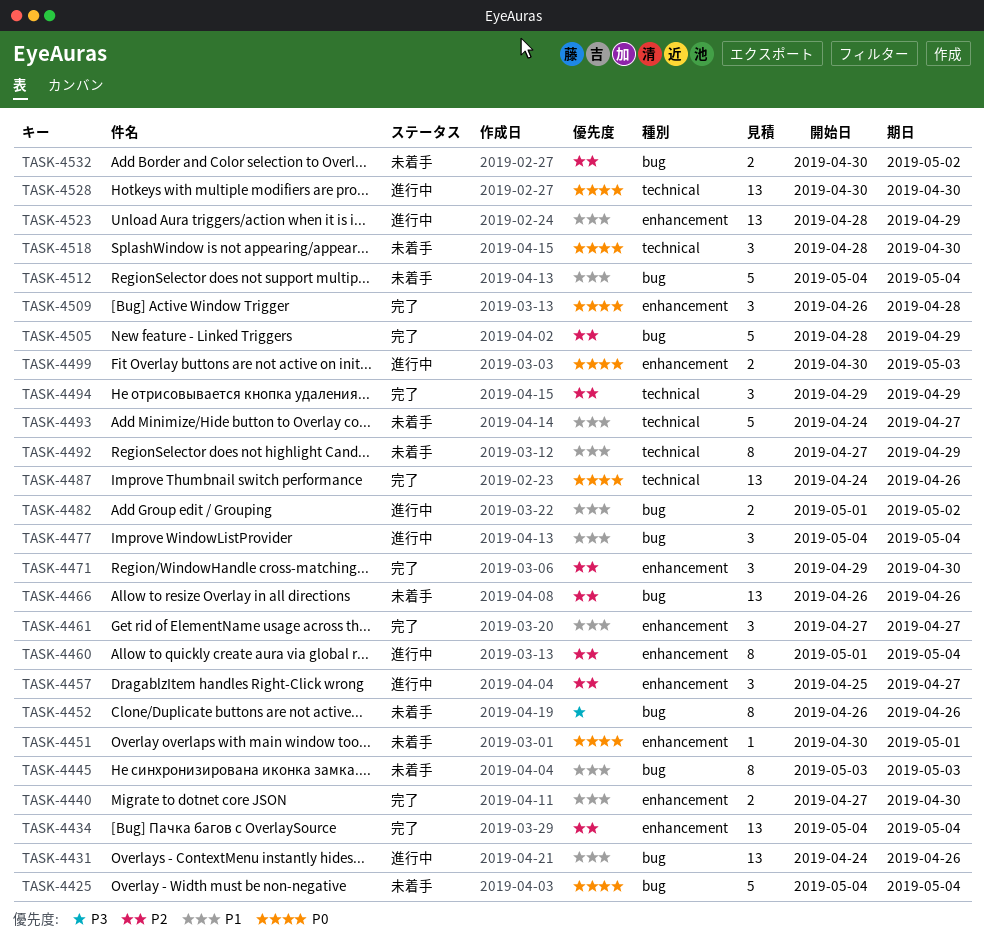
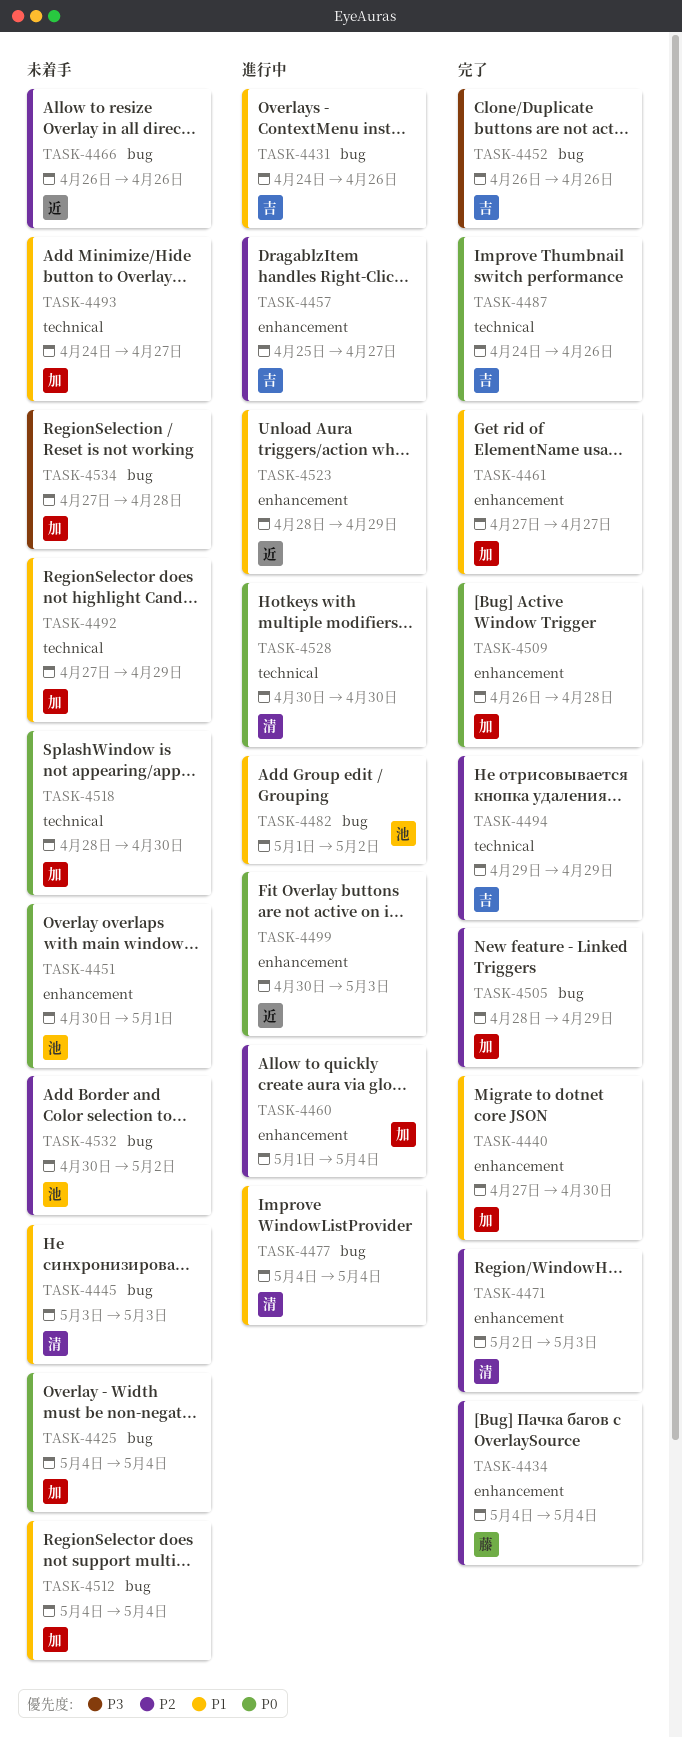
TASK-4452, status: 未着手 -> 完了
TASK-4471, start: Apr 29 -> May 2
TASK-4471, due: Apr 30 -> May 3
TASK-4534: none -> present

